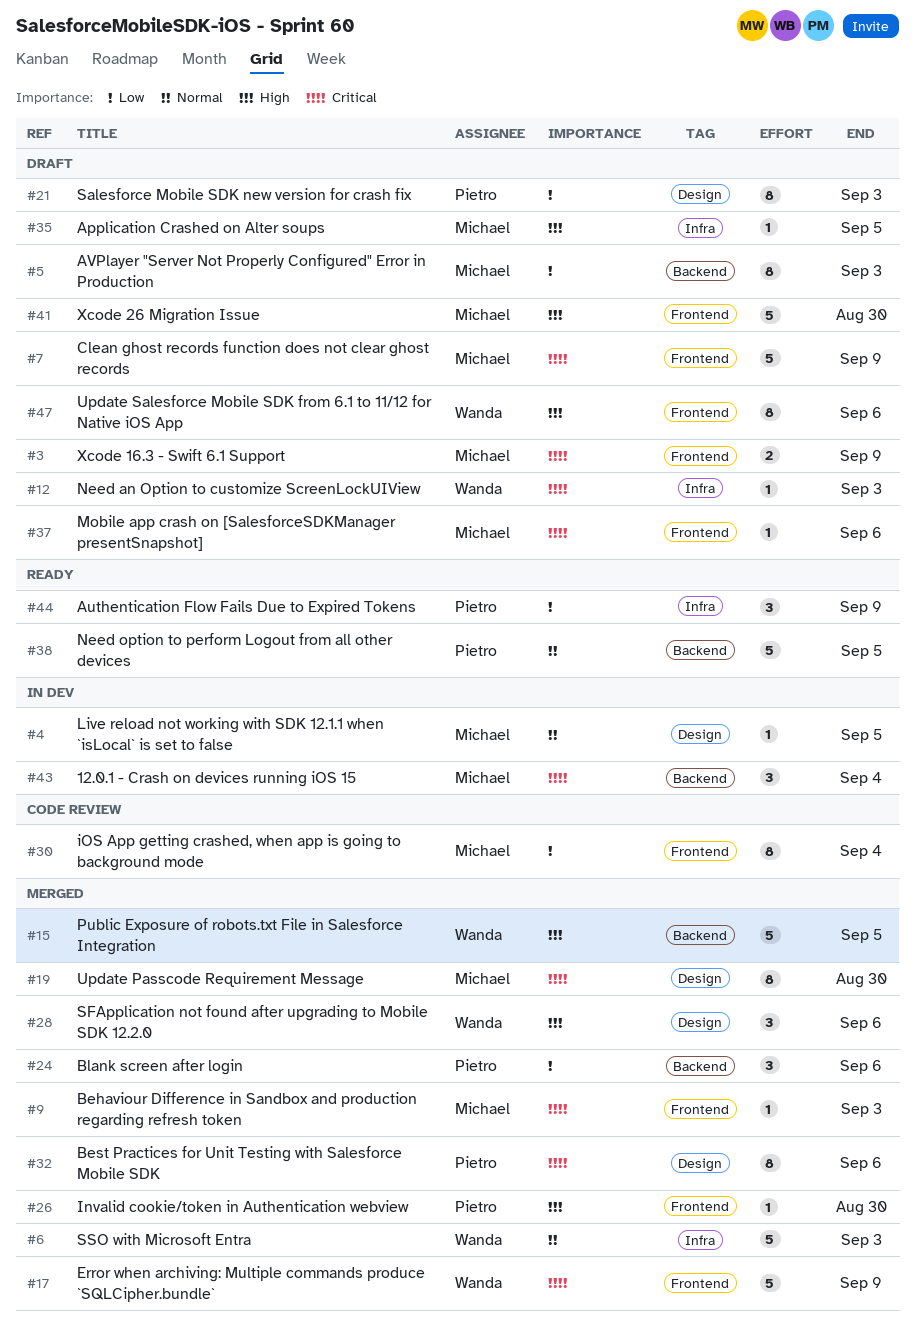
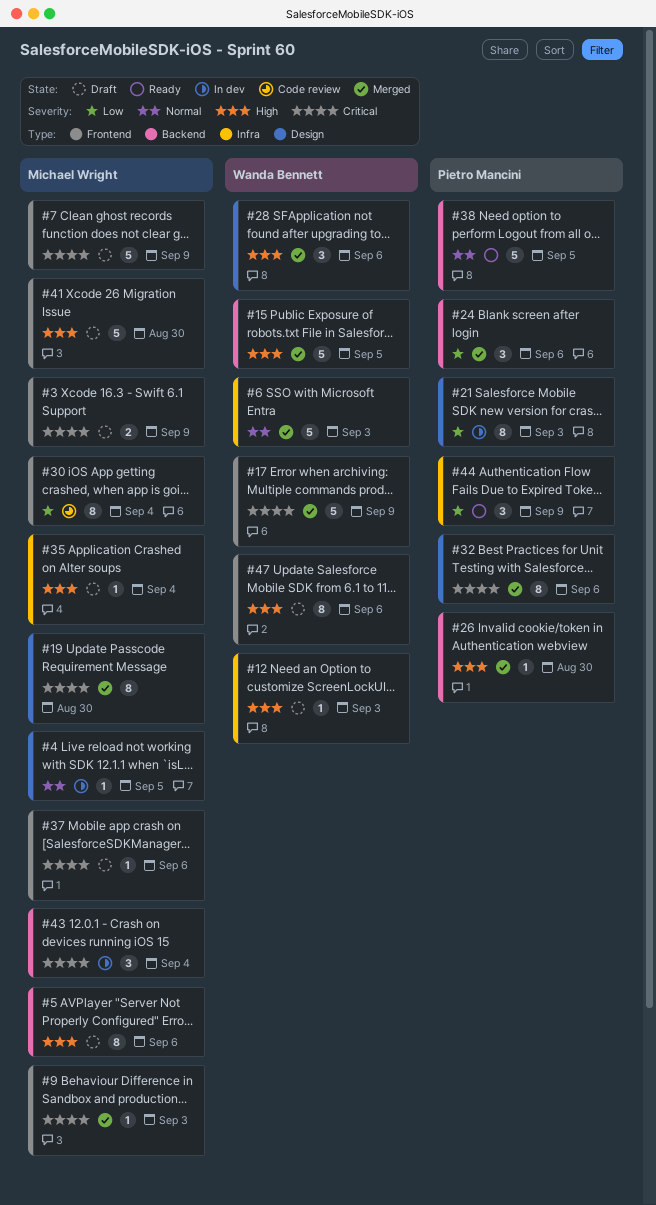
#5, priority: Low -> High
#5, due: Sep 3 -> Sep 6
#12, priority: Critical -> High
#21, status: Draft -> In dev
#26, label: Frontend -> Backend
#35, due: Sep 5 -> Sep 4

